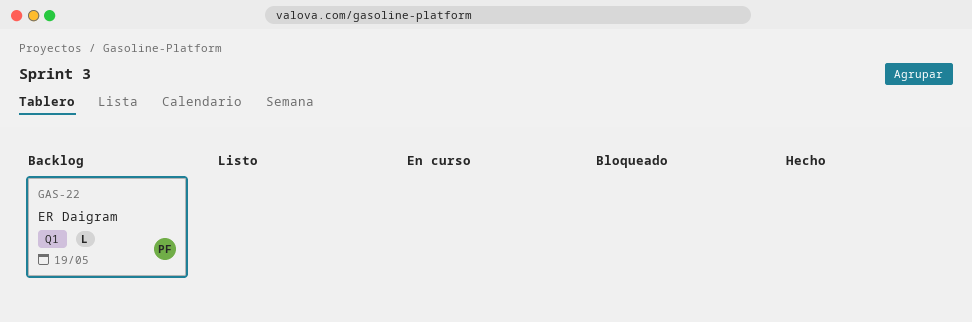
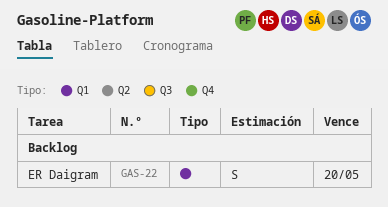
GAS-22, estimate: L -> S
GAS-22, due: May 19 -> May 20

